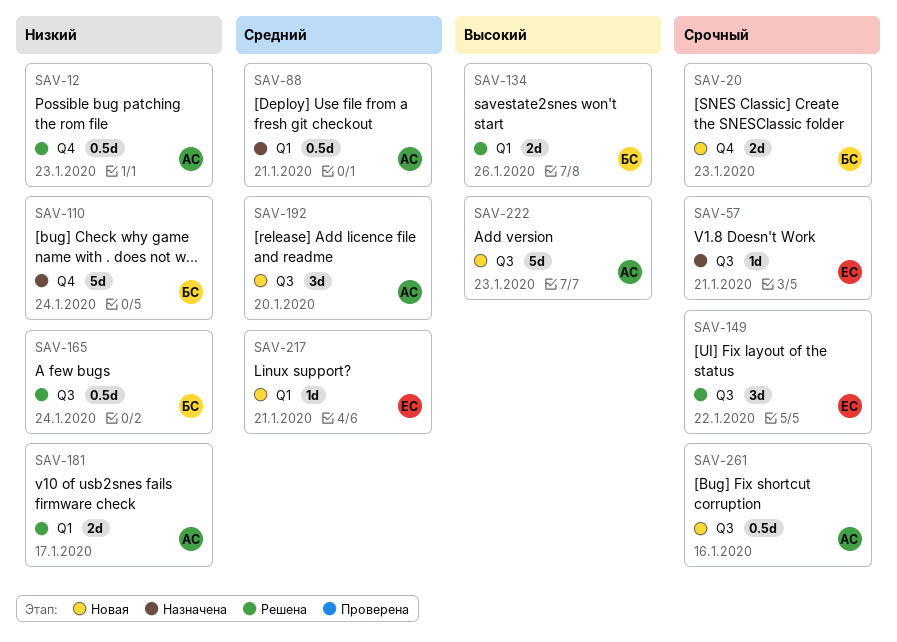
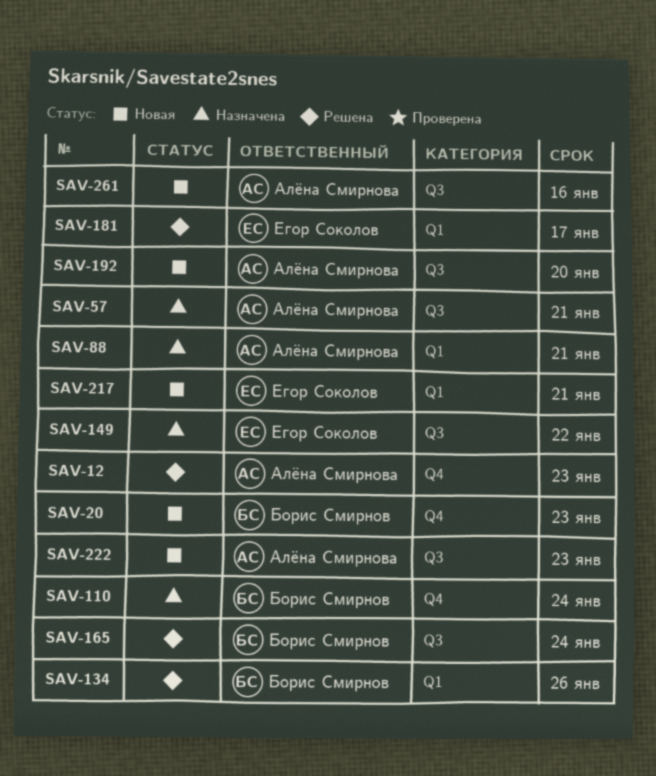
SAV-57, owner: Егор Соколов -> Алёна Смирнова
SAV-149, status: Решена -> Назначена
SAV-181, owner: Алёна Смирнова -> Егор Соколов

